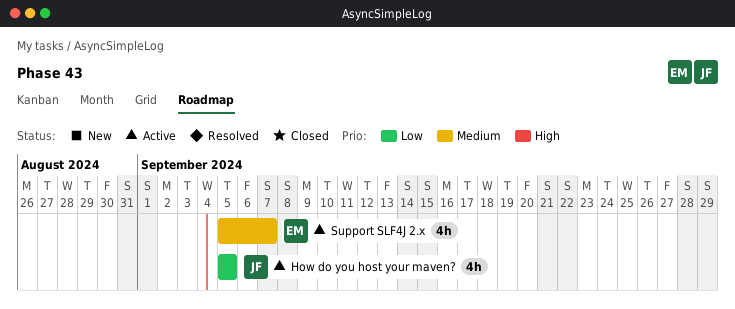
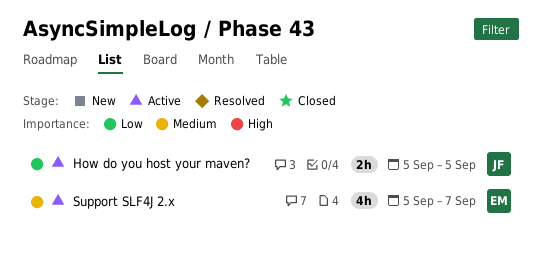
How do you host your maven?, estimate: 4h -> 2h

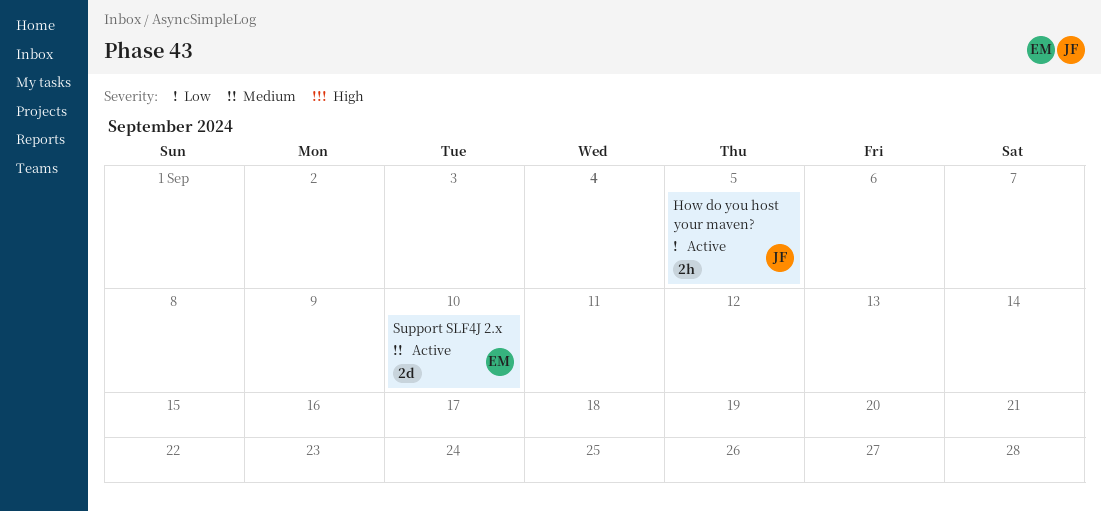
Support SLF4J 2.x, estimate: 4h -> 2d
Support SLF4J 2.x, due: Sep 7 -> Sep 10

